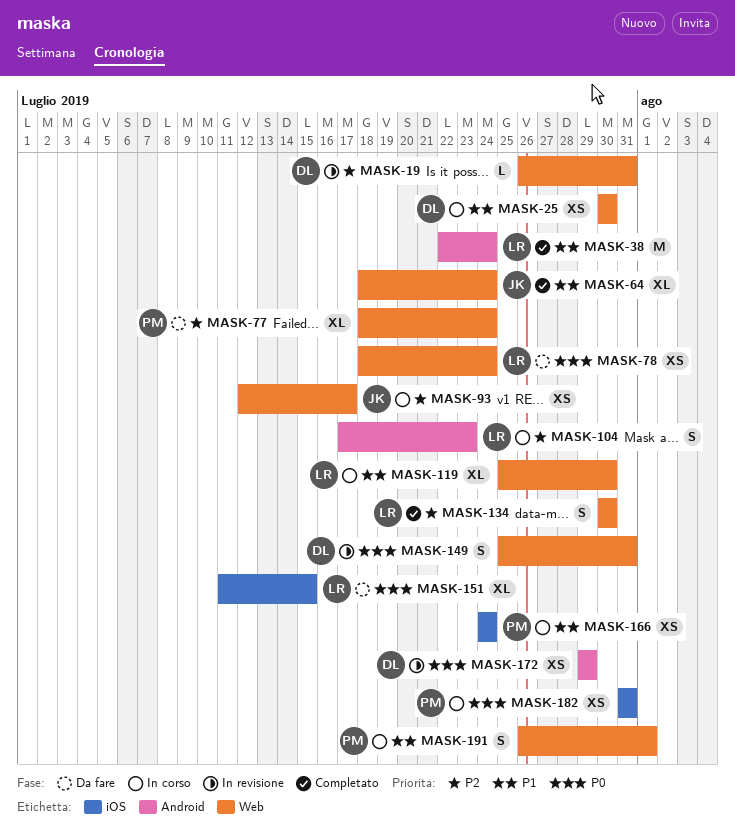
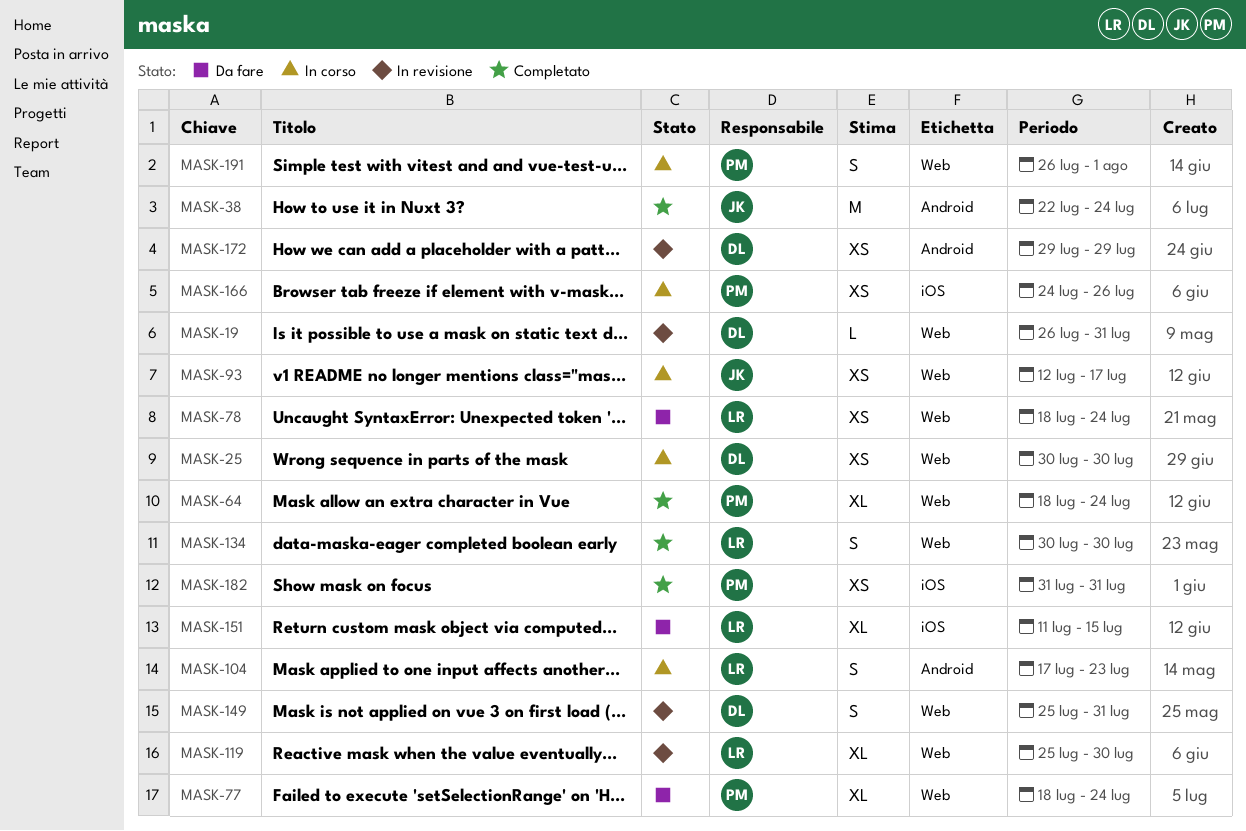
MASK-38, owner: LR -> JK
MASK-64, owner: JK -> PM
MASK-119, status: In corso -> In revisione
MASK-166, due: Jul 24 -> Jul 26
MASK-182, status: In corso -> Completato

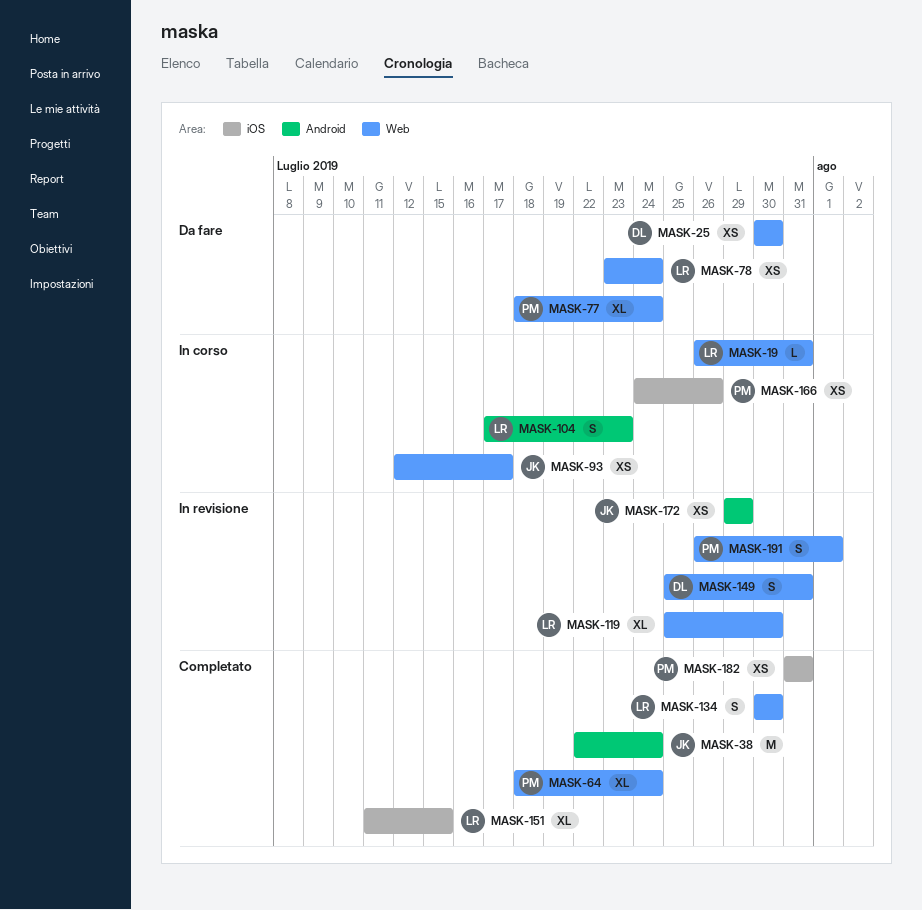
MASK-19, status: In revisione -> In corso
MASK-19, owner: DL -> LR
MASK-25, status: In corso -> Da fare
MASK-78, start: Jul 18 -> Jul 23
MASK-151, status: Da fare -> Completato
MASK-172, owner: DL -> JK
MASK-191, status: In corso -> In revisione

